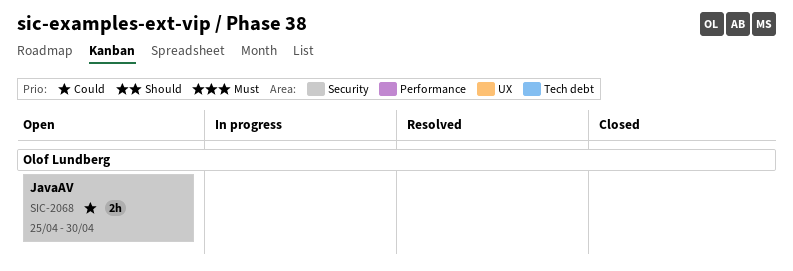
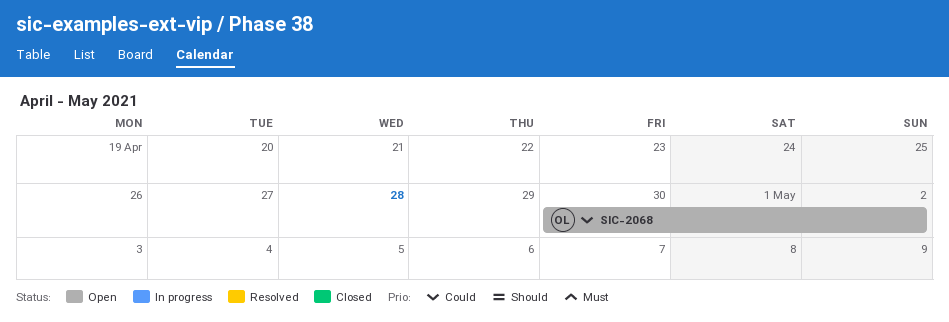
SIC-2068, start: Apr 25 -> Apr 30
SIC-2068, due: Apr 30 -> May 2

